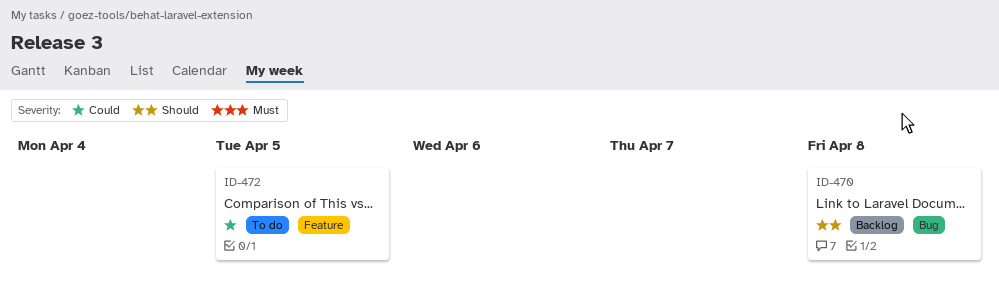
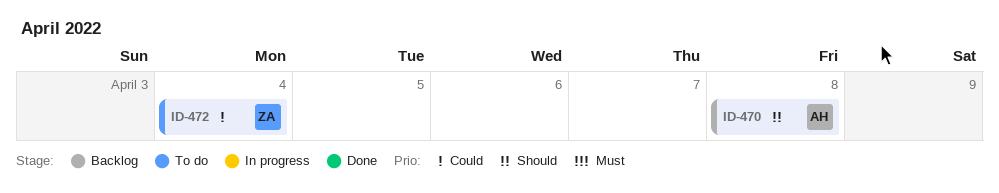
ID-472, due: Apr 5 -> Apr 4

